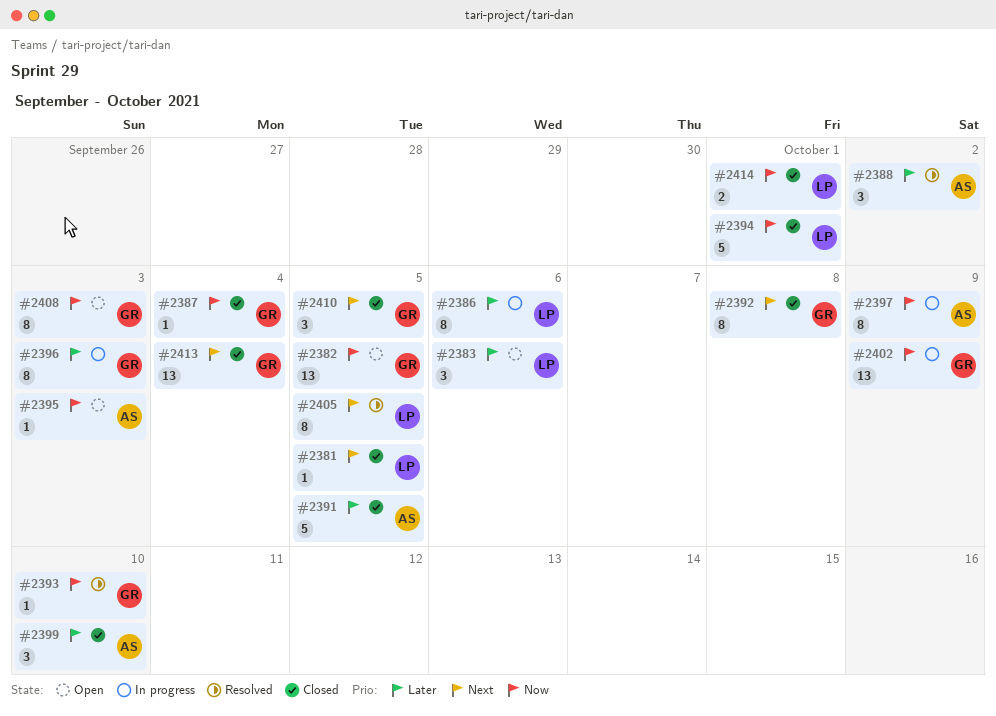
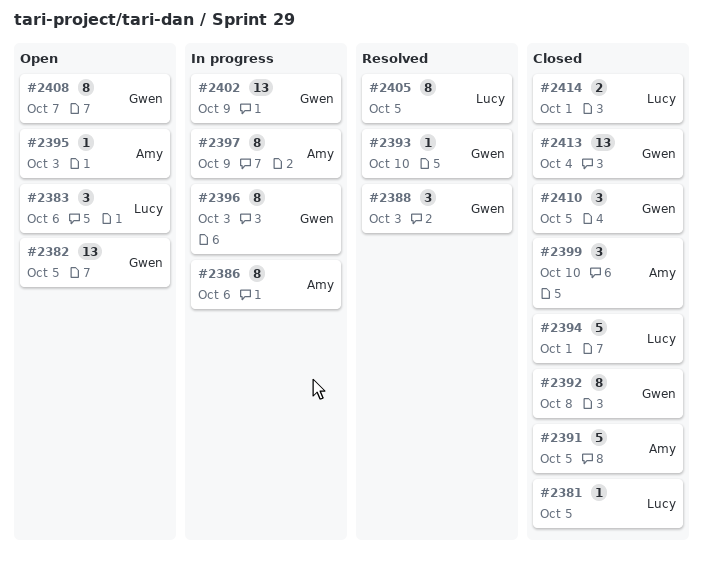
#2386, owner: Lucy -> Amy
#2387: present -> none
#2388, owner: Amy -> Gwen
#2388, due: Oct 2 -> Oct 3
#2408, due: Oct 3 -> Oct 7

